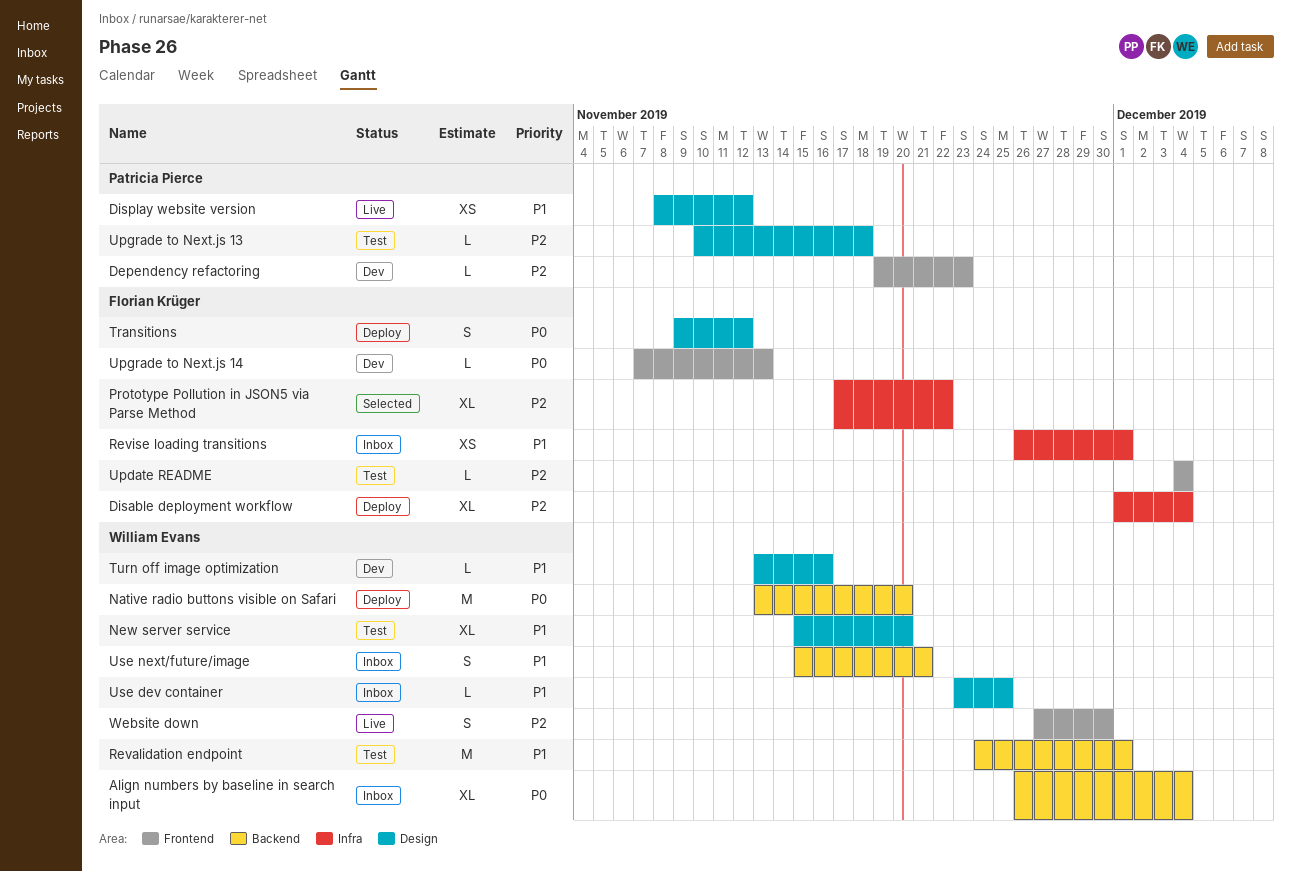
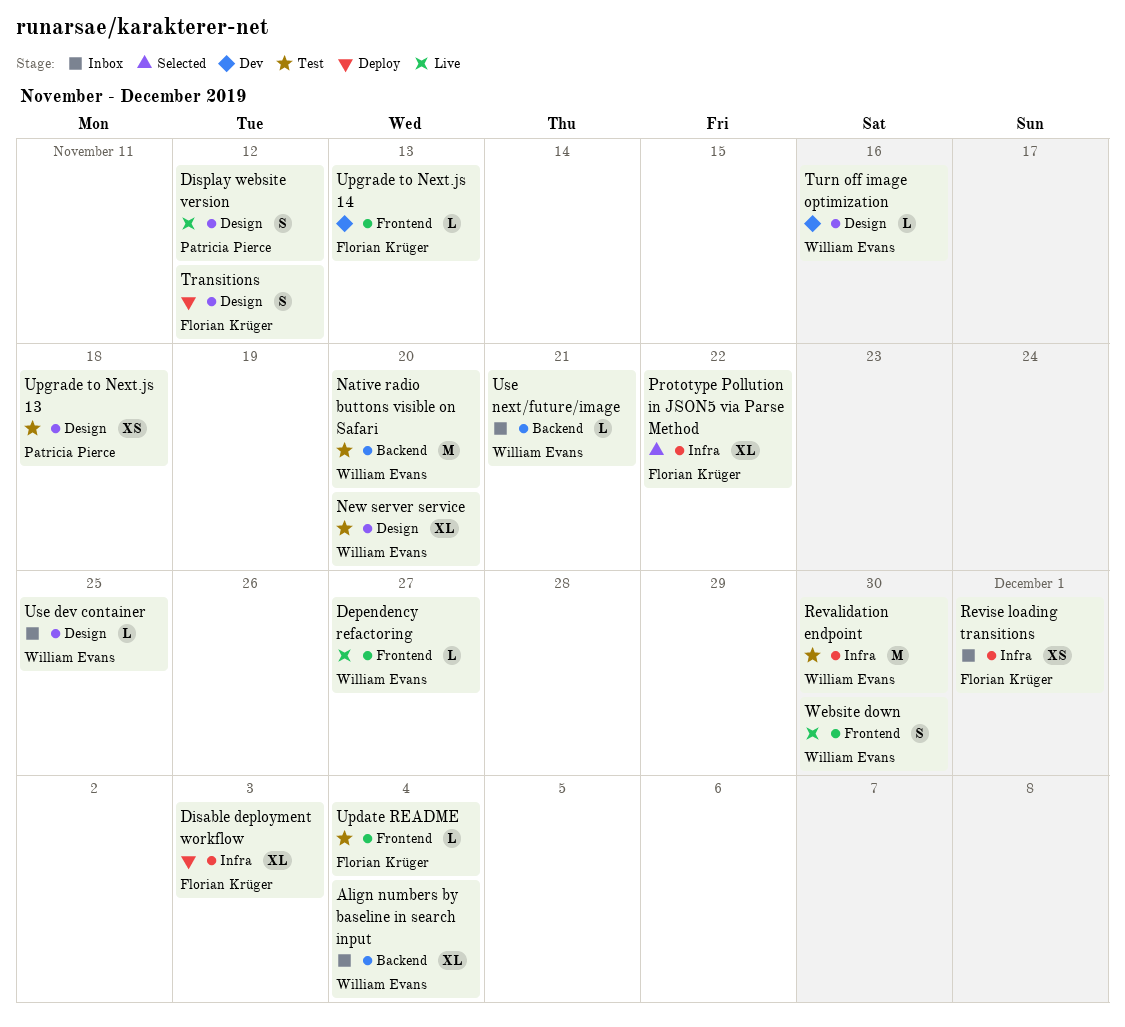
Dependency refactoring, status: Dev -> Live
Dependency refactoring, owner: Patricia Pierce -> William Evans
Dependency refactoring, due: Nov 23 -> Nov 27
Disable deployment workflow, due: Dec 4 -> Dec 3
Display website version, estimate: XS -> S
Native radio buttons visible on Safari, status: Deploy -> Test
Revalidation endpoint, label: Backend -> Infra
Revalidation endpoint, due: Dec 1 -> Nov 30
Upgrade to Next.js 13, estimate: L -> XS
Use next/future/image, estimate: S -> L

